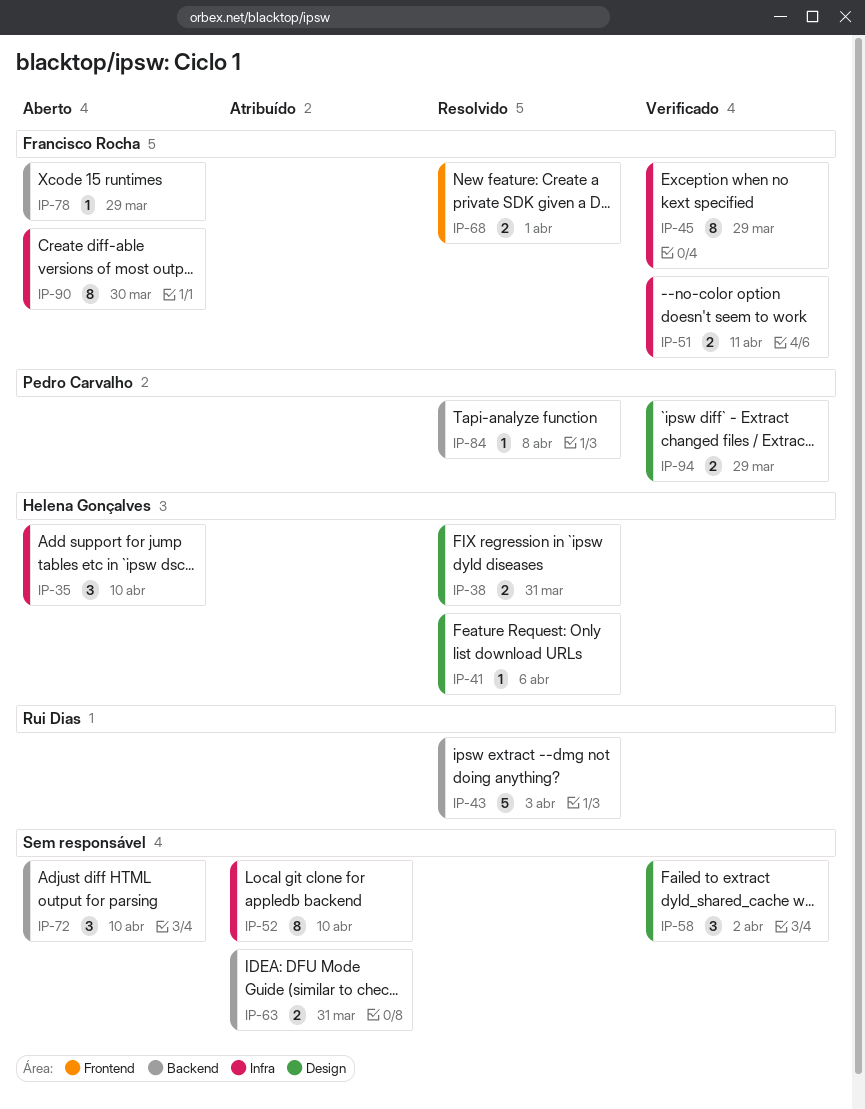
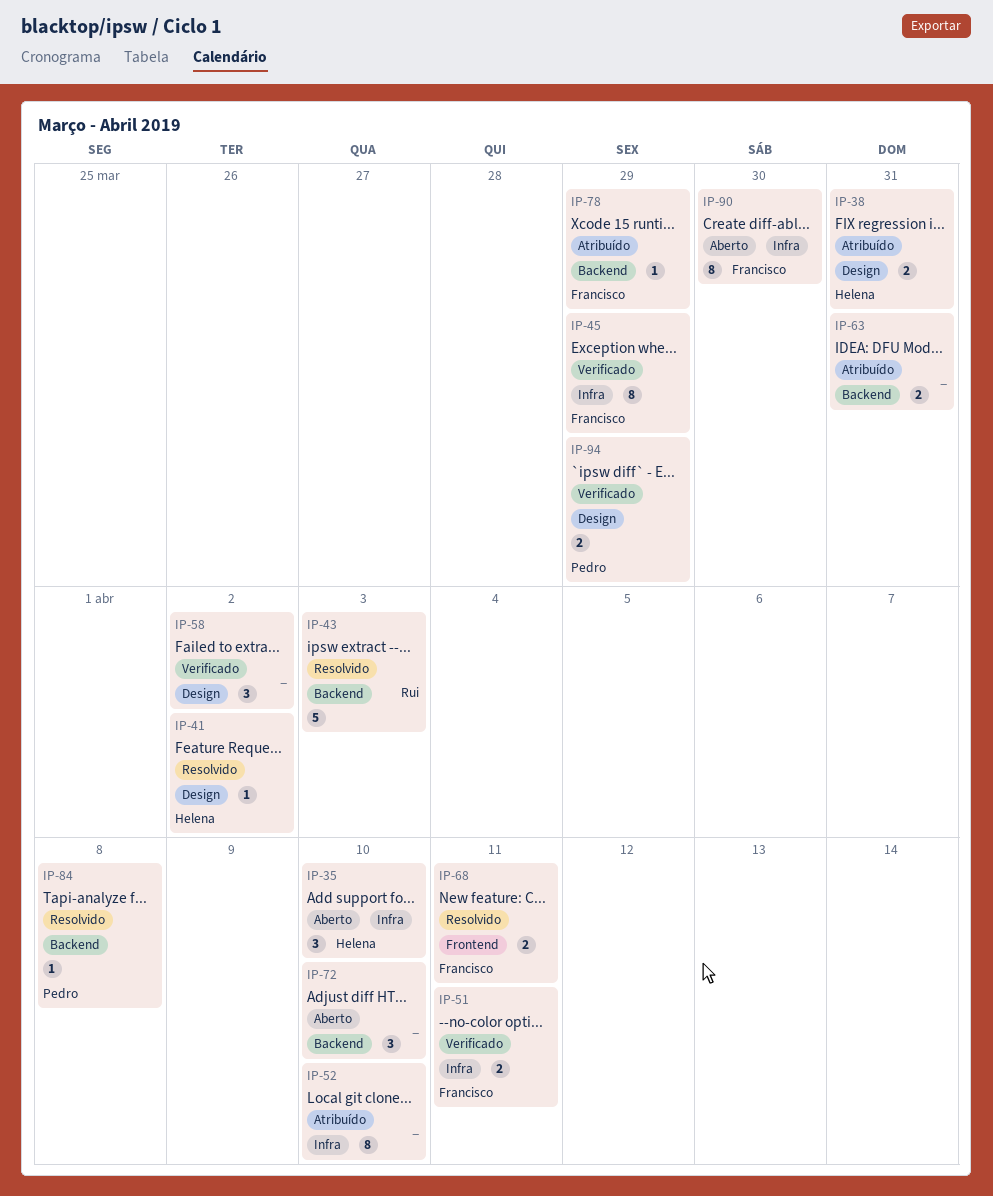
IP-38, status: Resolvido -> Atribuído
IP-41, due: Apr 6 -> Apr 2
IP-68, due: Apr 1 -> Apr 11
IP-78, status: Aberto -> Atribuído

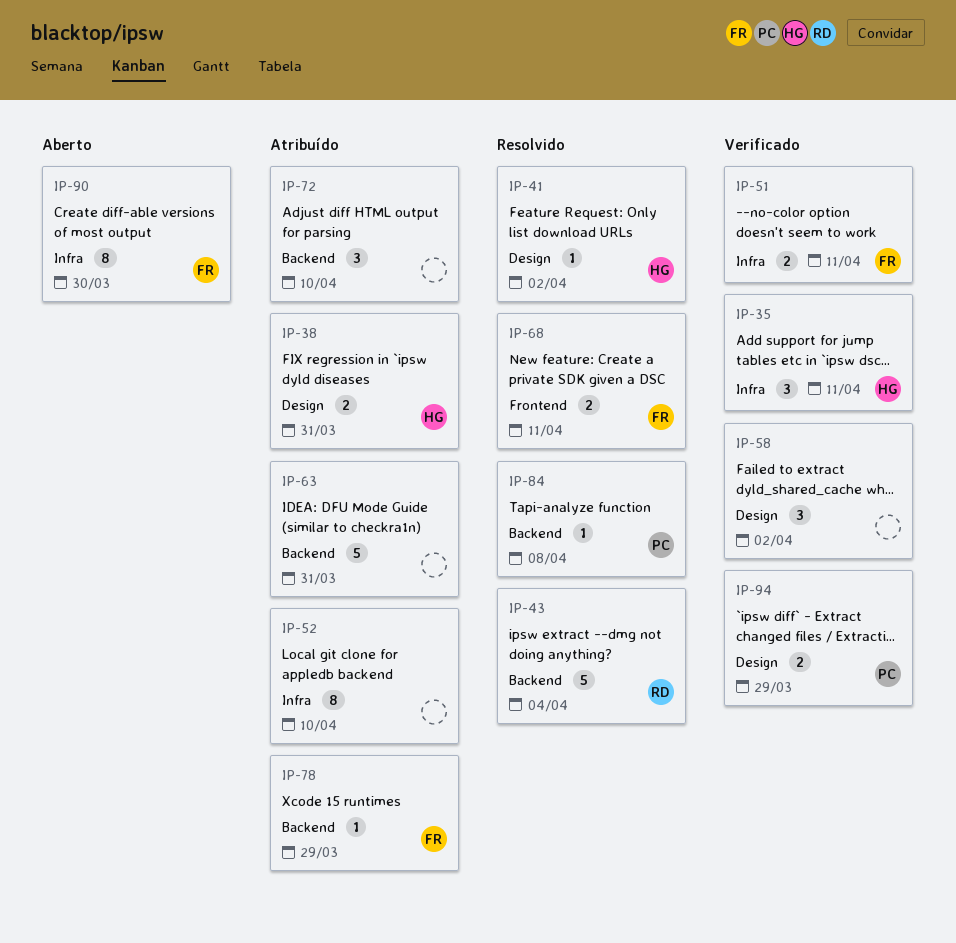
IP-35, status: Aberto -> Verificado
IP-35, due: Apr 10 -> Apr 11
IP-43, due: Apr 3 -> Apr 4
IP-45: present -> none
IP-63, estimate: 2 -> 5
IP-72, status: Aberto -> Atribuído

